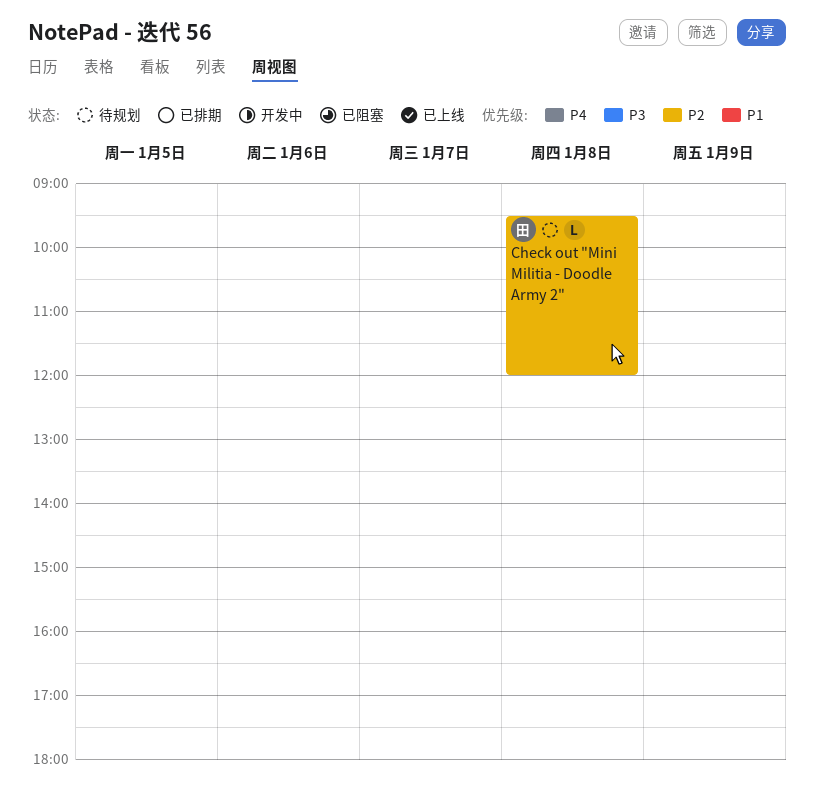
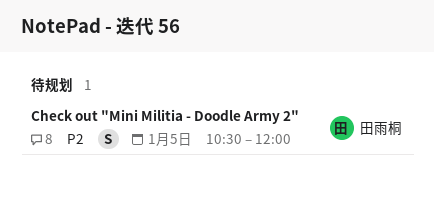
Check out "Mini Militia - Doodle Army 2", estimate: L -> S
Check out "Mini Militia - Doodle Army 2", day: Jan 8 -> Jan 5
Check out "Mini Militia - Doodle Army 2", begins: 09:30 -> 10:30

